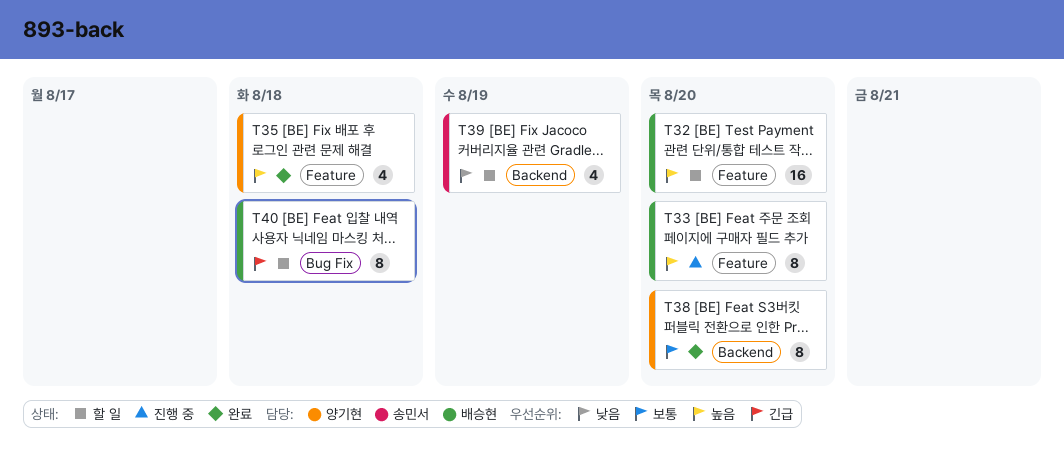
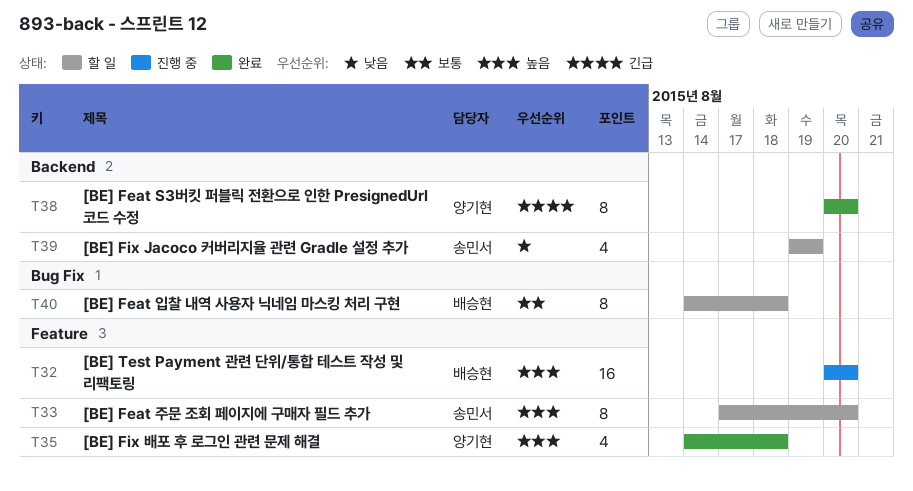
T32, status: 할 일 -> 진행 중
T33, status: 진행 중 -> 할 일
T33, owner: 배승현 -> 송민서
T38, priority: 보통 -> 긴급
T40, priority: 긴급 -> 보통

